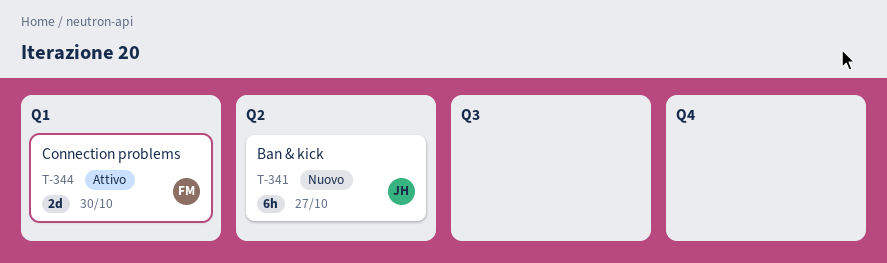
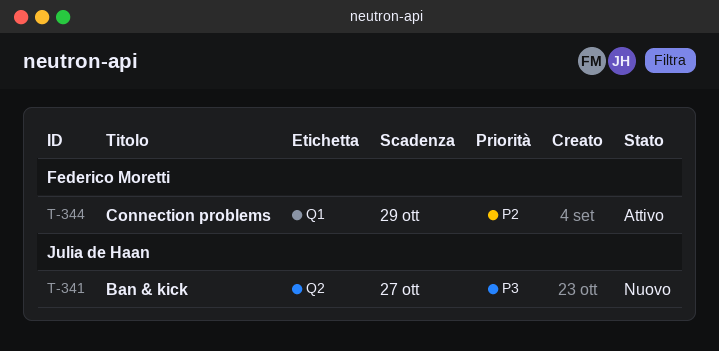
T-344, due: Oct 30 -> Oct 29

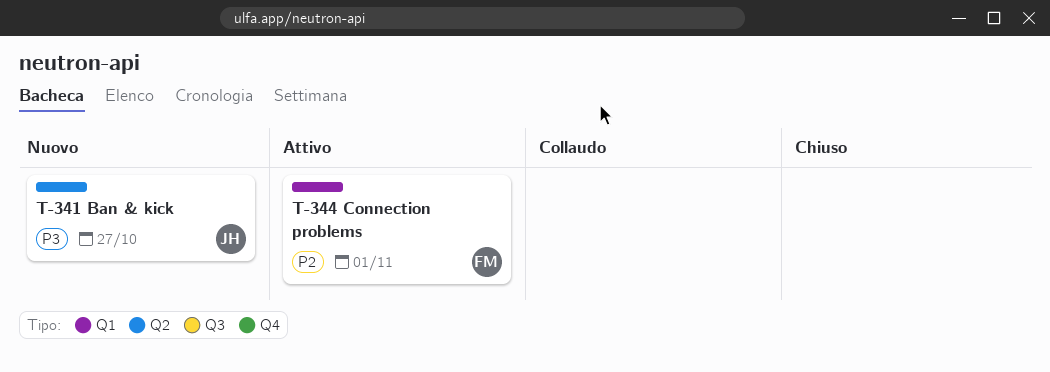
T-344, due: Oct 29 -> Nov 1

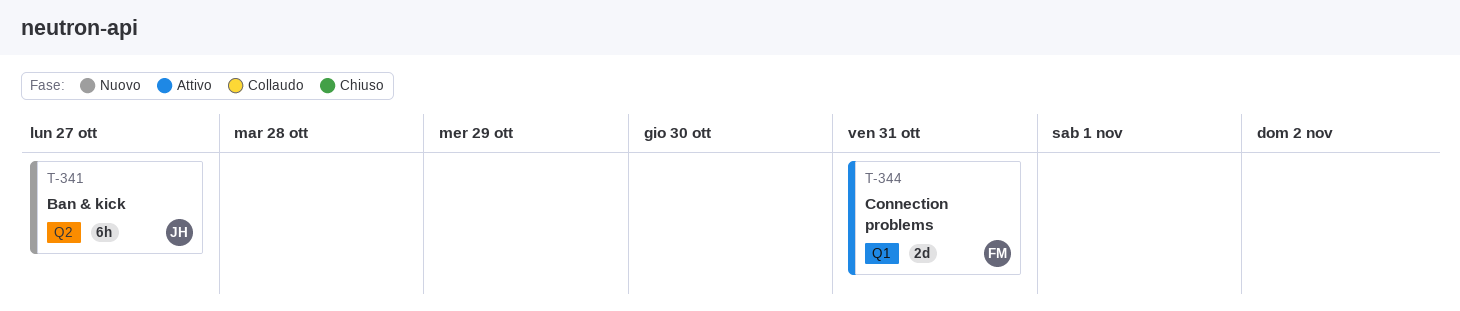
T-344, due: Nov 1 -> Oct 31

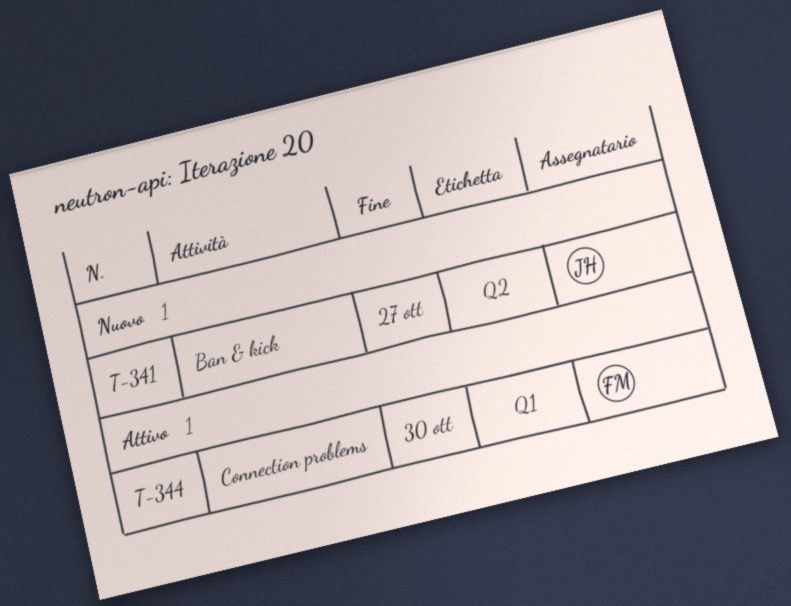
T-344, due: Oct 31 -> Oct 30

